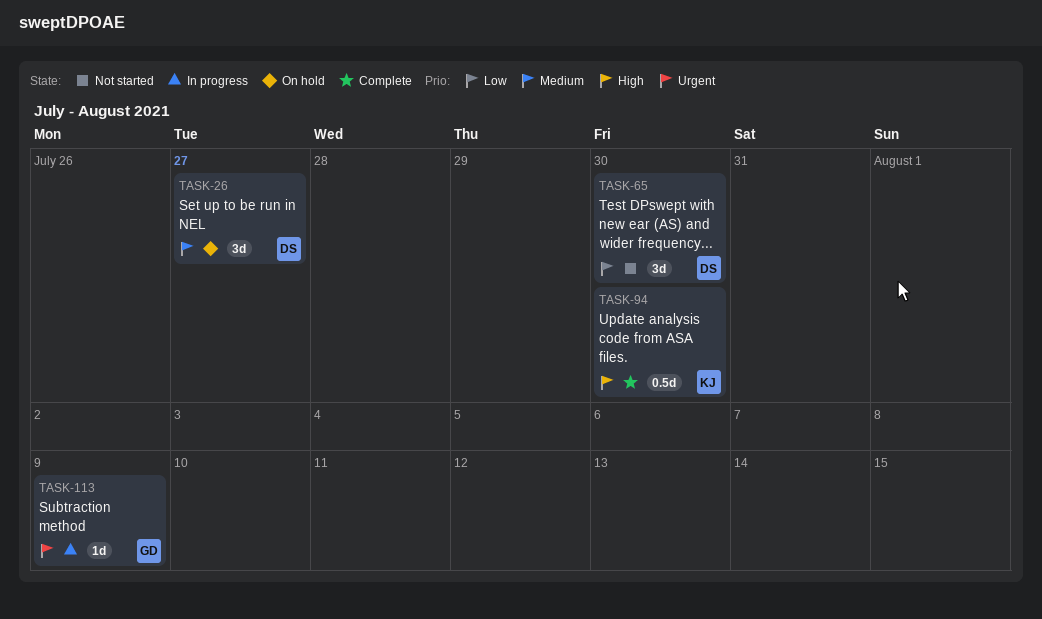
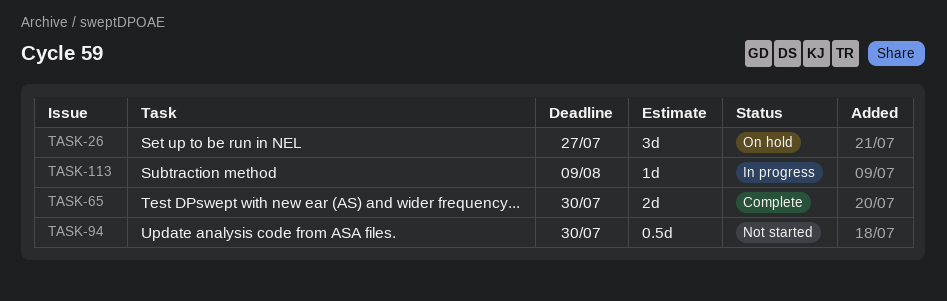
TASK-65, status: Not started -> Complete
TASK-65, estimate: 3d -> 2d
TASK-94, status: Complete -> Not started

